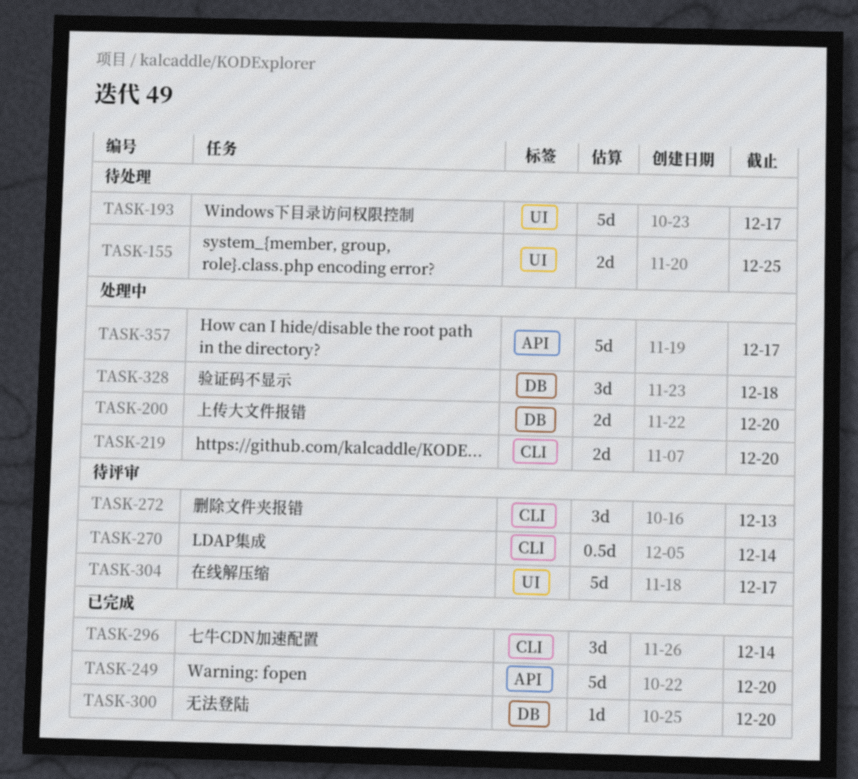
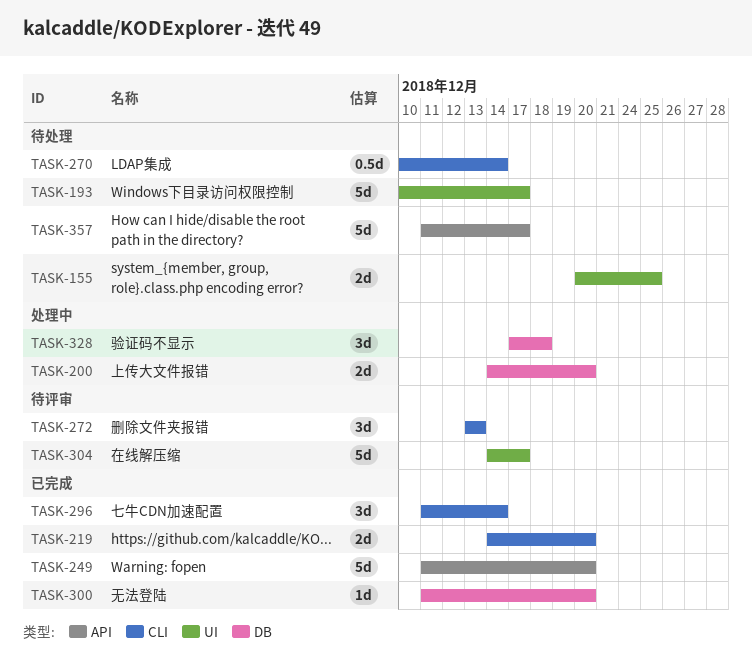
TASK-219, status: 处理中 -> 已完成
TASK-270, status: 待评审 -> 待处理
TASK-357, status: 处理中 -> 待处理

